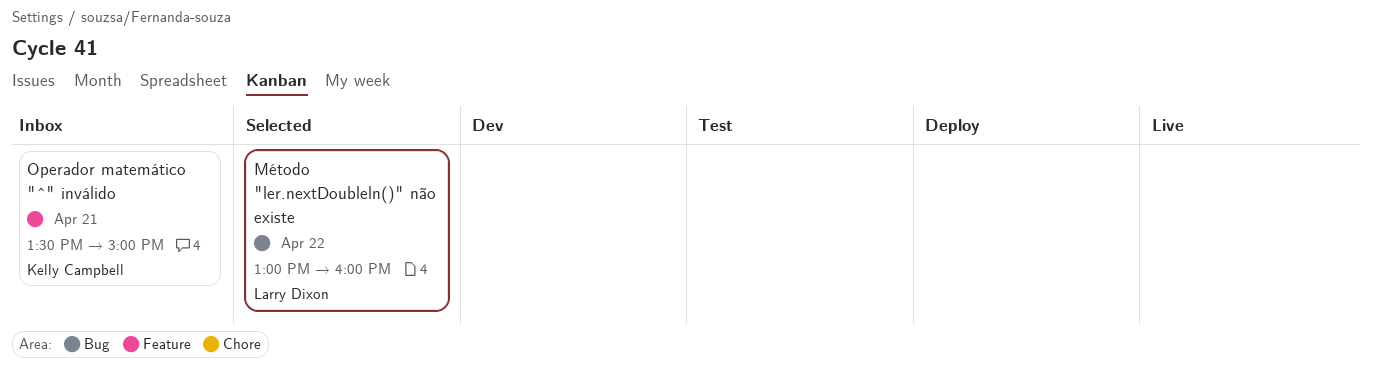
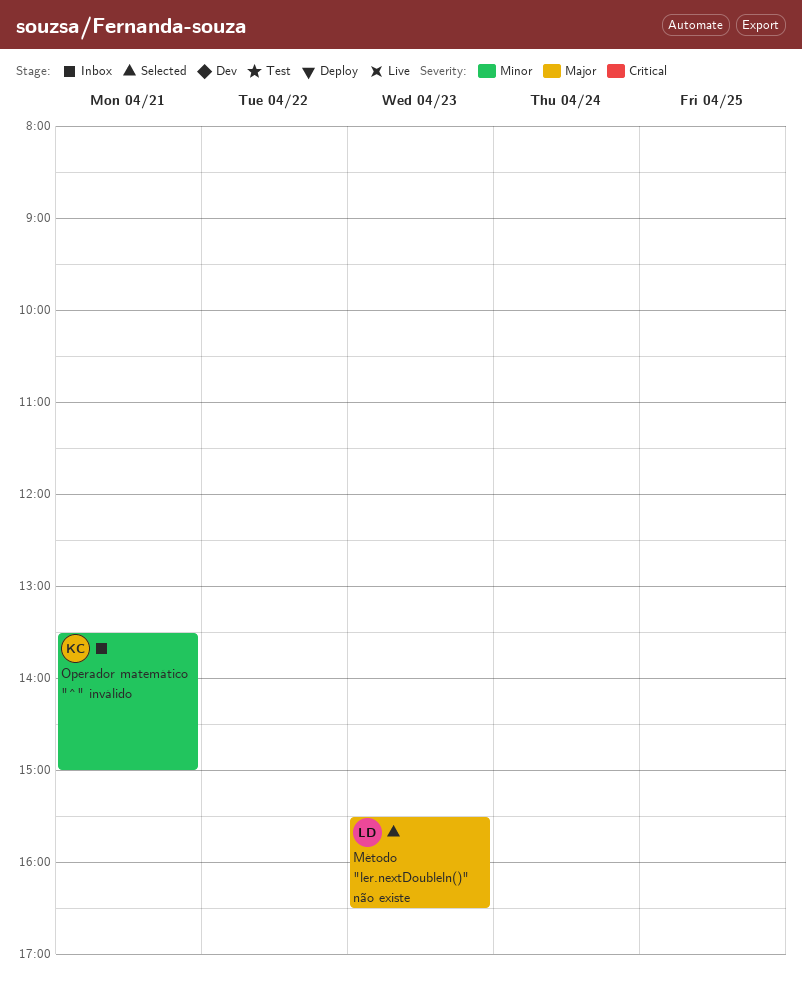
Método "ler.nextDoubleln()" não existe, day: Apr 22 -> Apr 23
Método "ler.nextDoubleln()" não existe, begins: 13:00 -> 15:30
Método "ler.nextDoubleln()" não existe, ends: 16:00 -> 16:30

